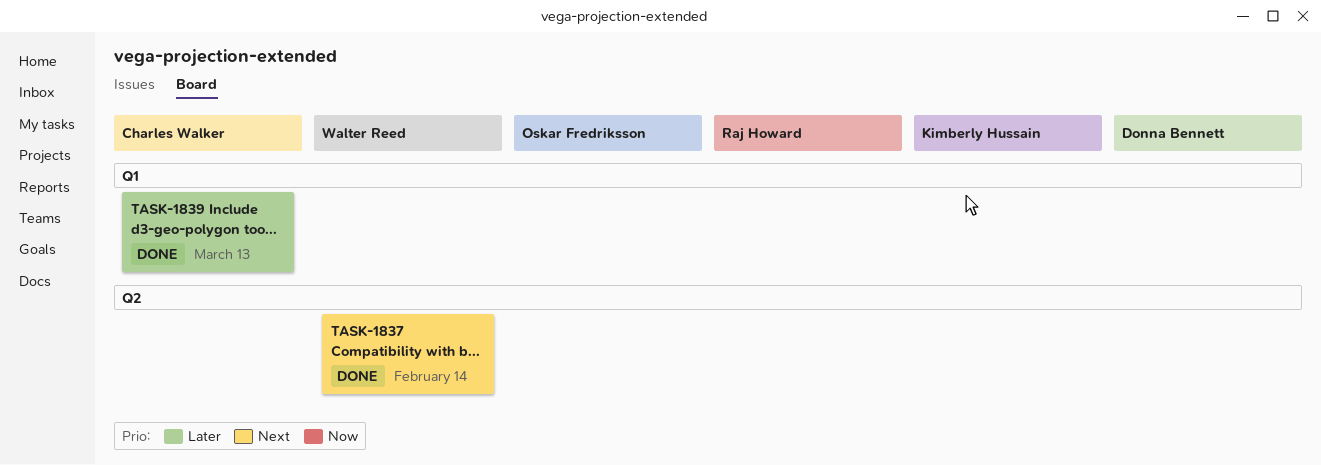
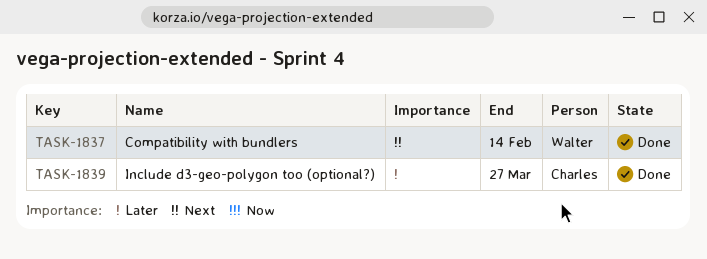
TASK-1839, due: Mar 13 -> Mar 27

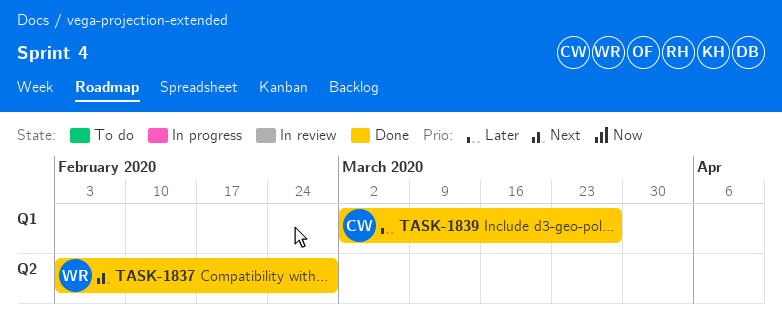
TASK-1837, due: Feb 14 -> Feb 28

